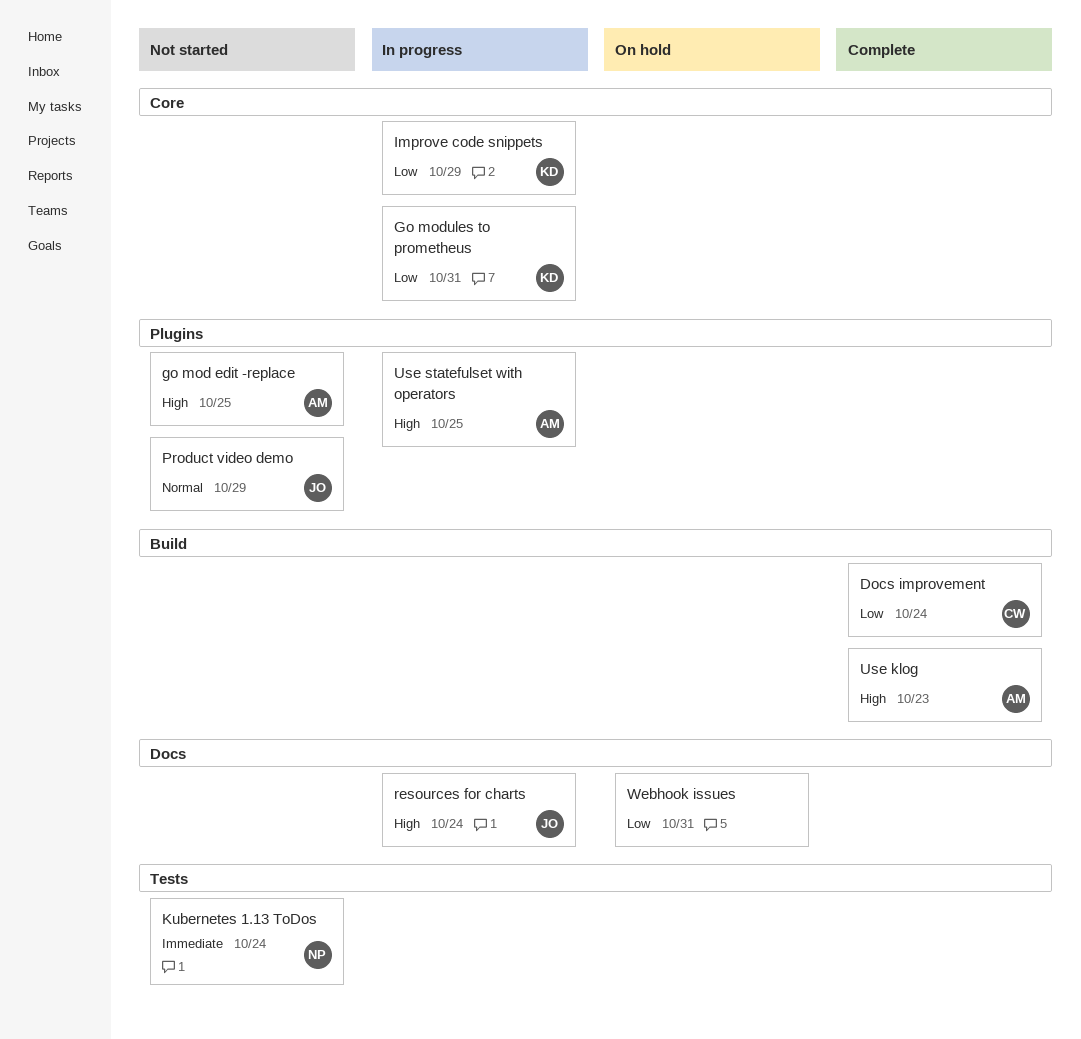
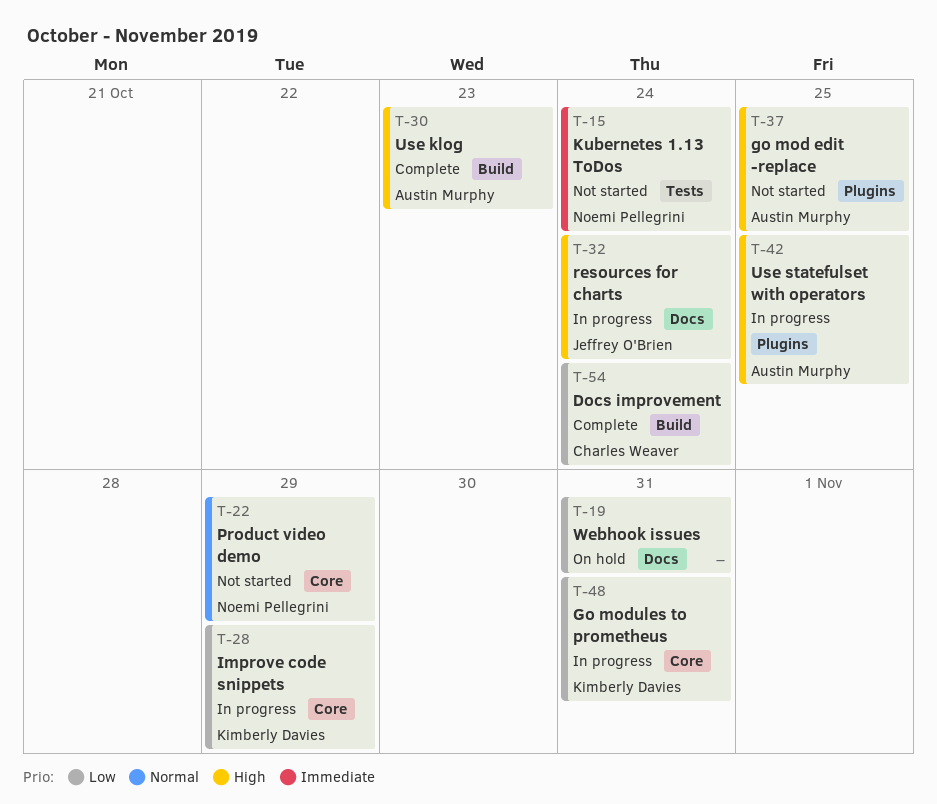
Product video demo, owner: Jeffrey O'Brien -> Noemi Pellegrini
Product video demo, label: Plugins -> Core

